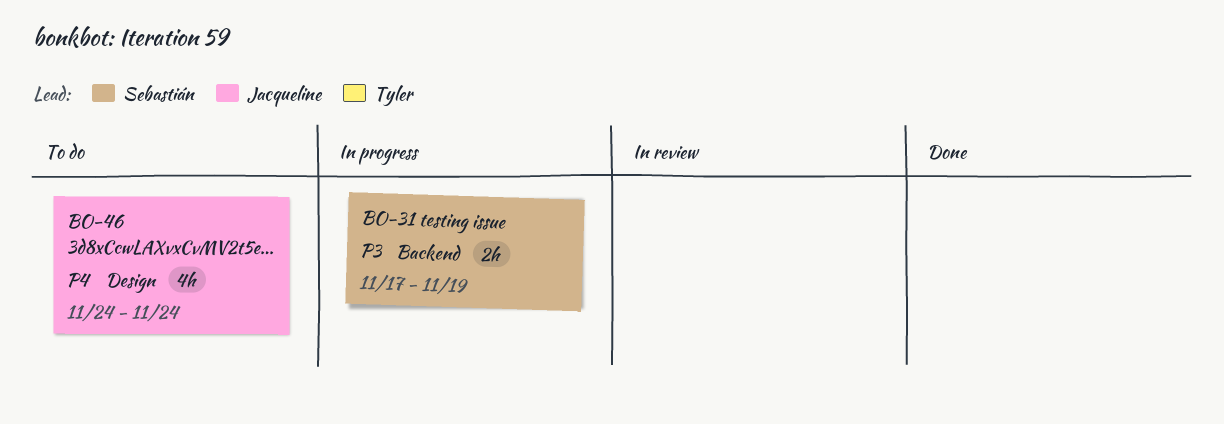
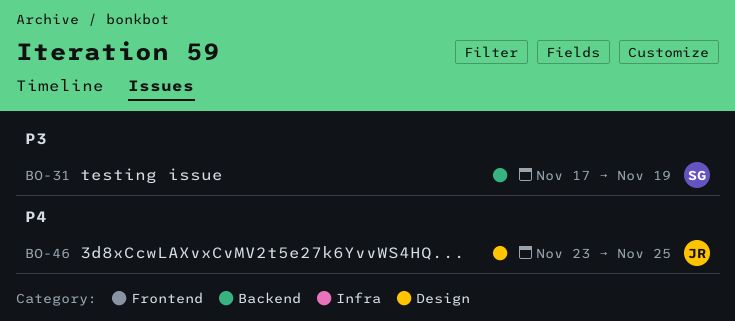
BO-46, start: Nov 24 -> Nov 23
BO-46, due: Nov 24 -> Nov 25

